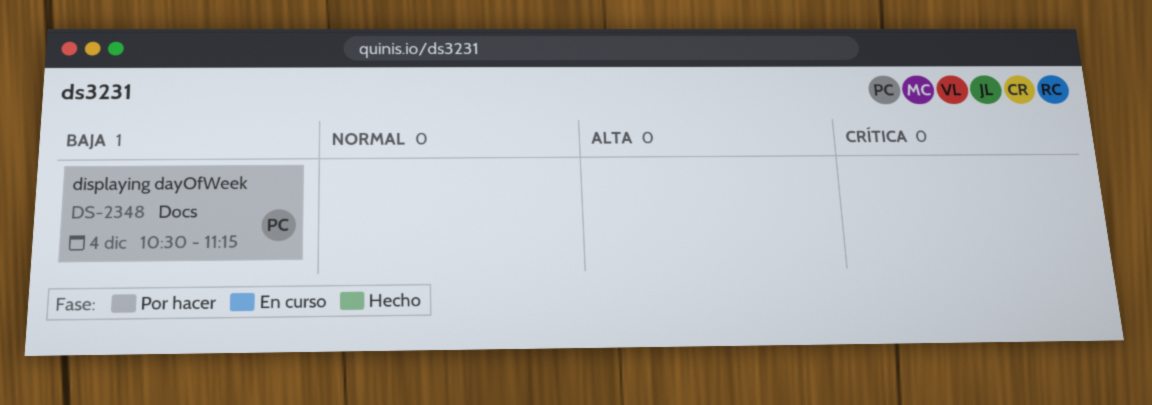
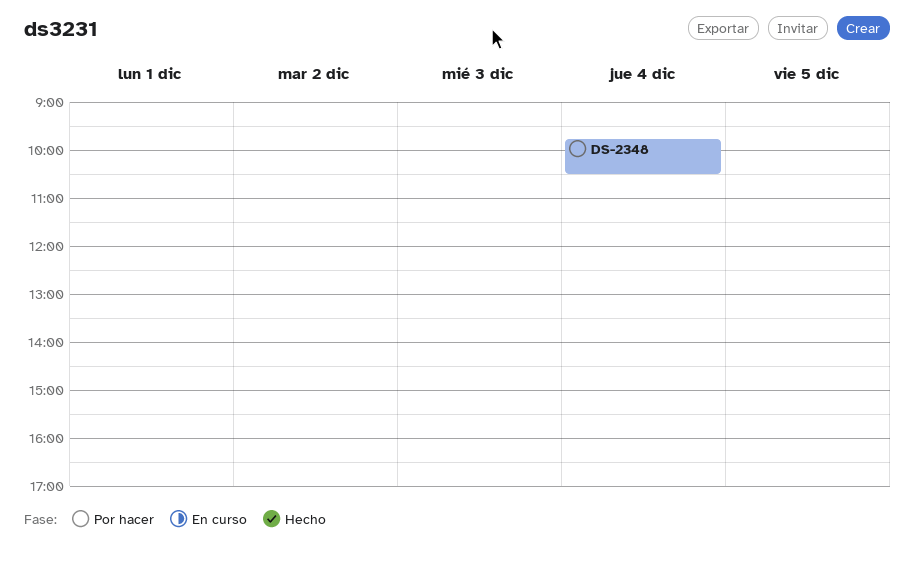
DS-2348, begins: 10:30 -> 09:45
DS-2348, ends: 11:15 -> 10:30

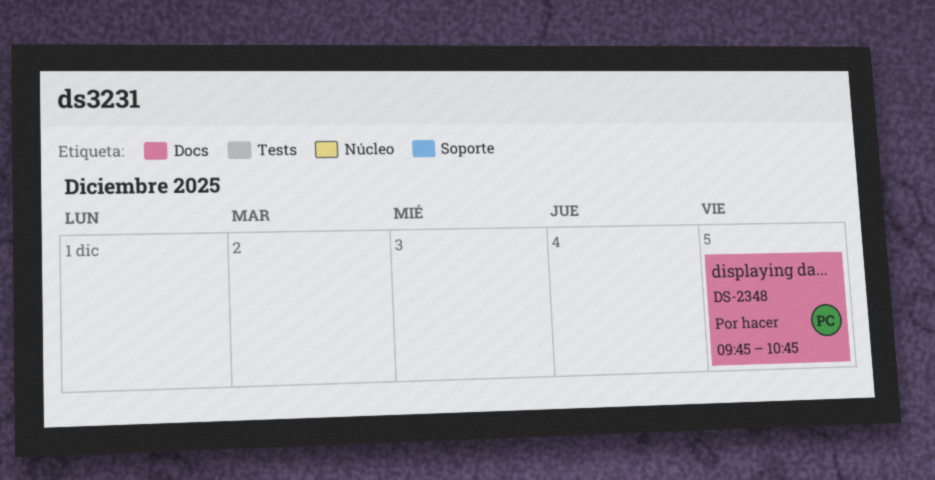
DS-2348, day: Dec 4 -> Dec 5
DS-2348, ends: 10:30 -> 10:45

